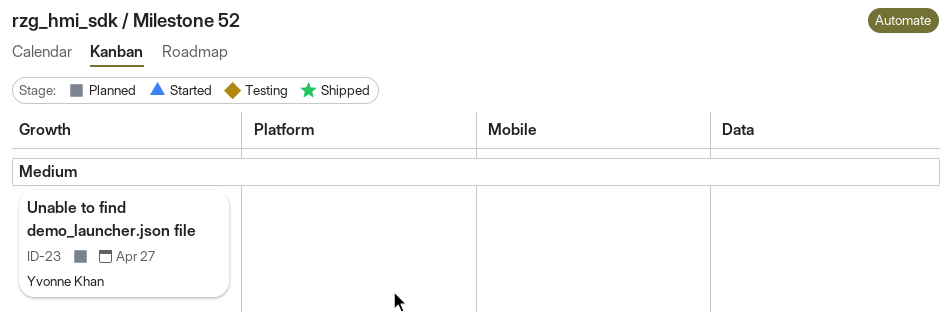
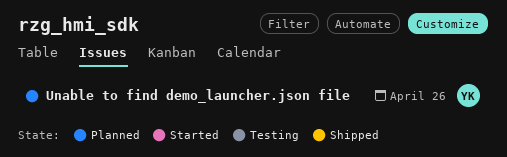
Unable to find demo_launcher.json file, due: Apr 27 -> Apr 26

